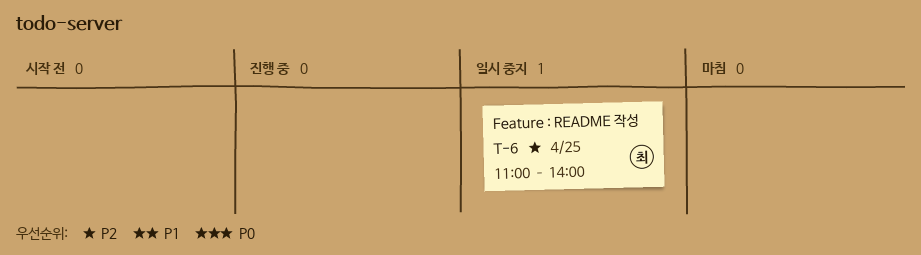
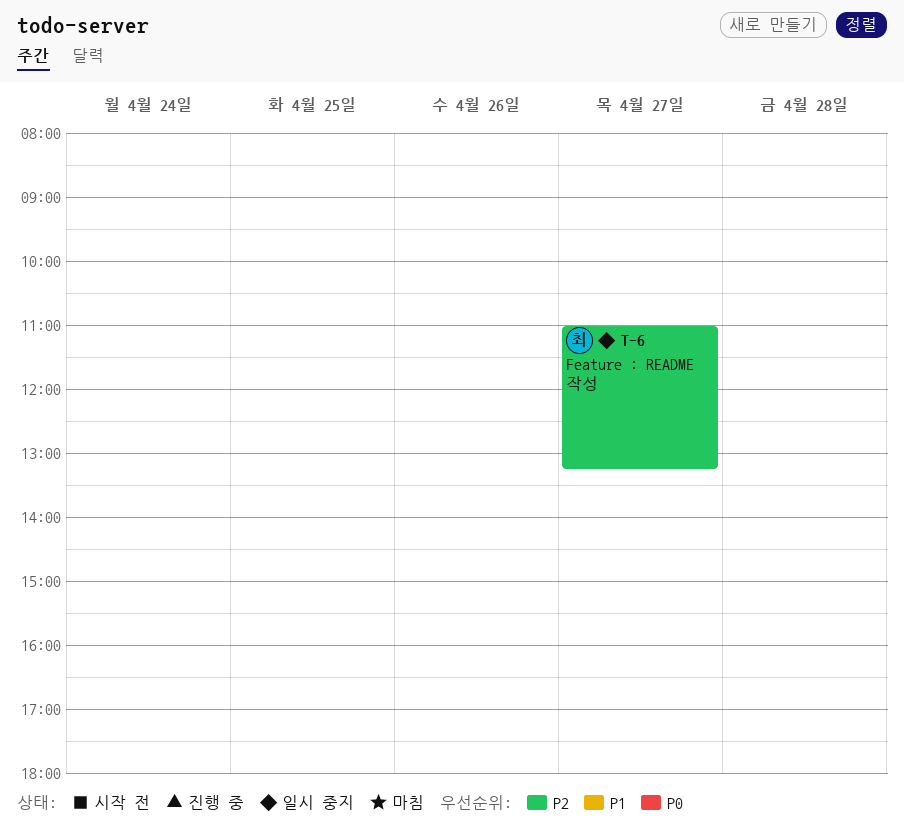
T-6, day: Apr 25 -> Apr 27
T-6, ends: 14:00 -> 13:15

